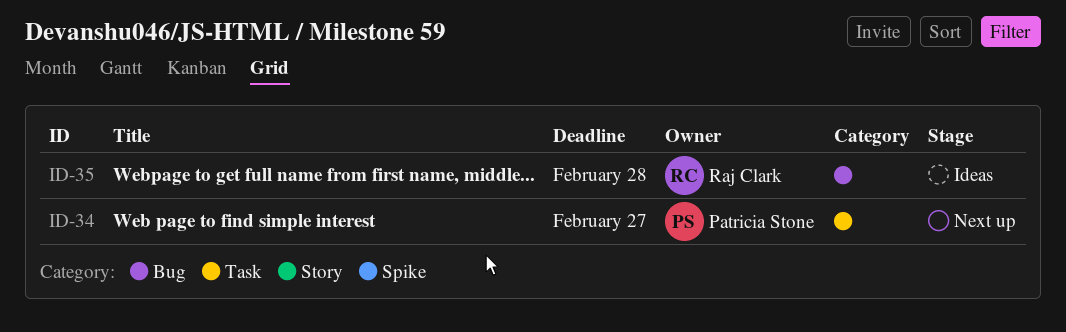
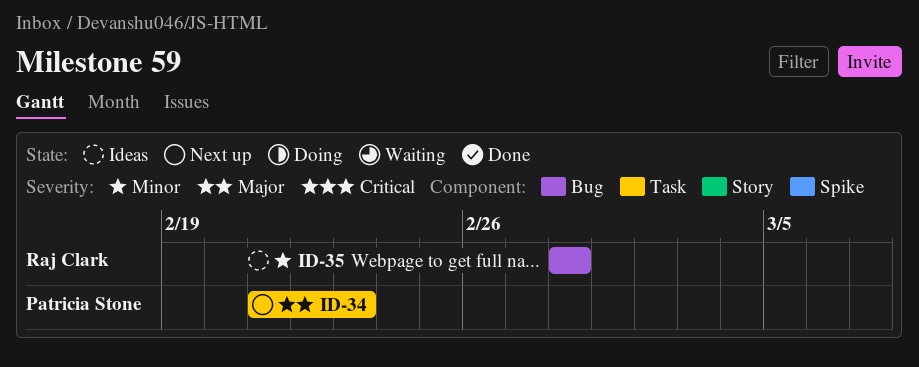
ID-34, due: Feb 27 -> Feb 23

